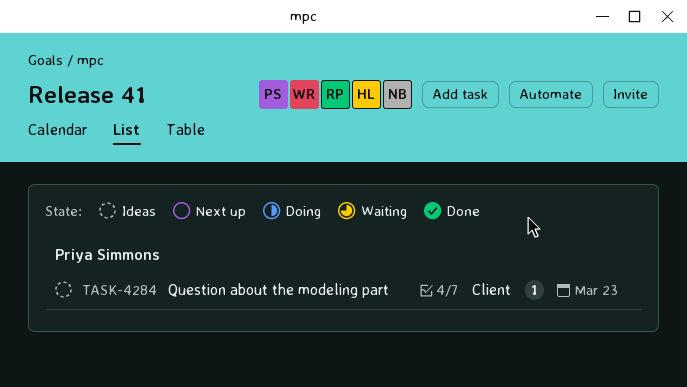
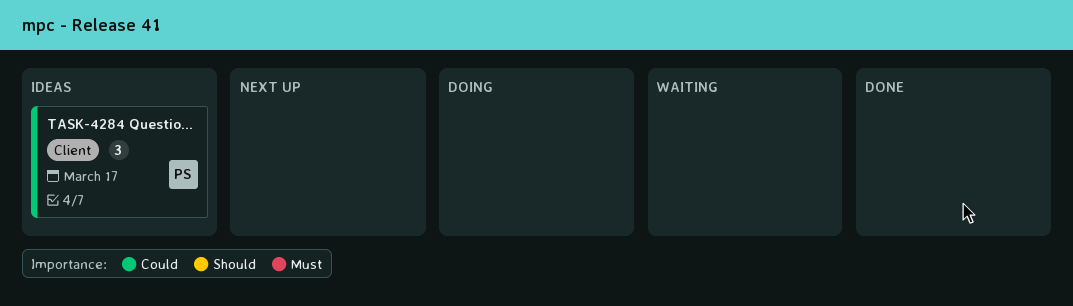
TASK-4284, estimate: 1 -> 3
TASK-4284, due: Mar 23 -> Mar 17

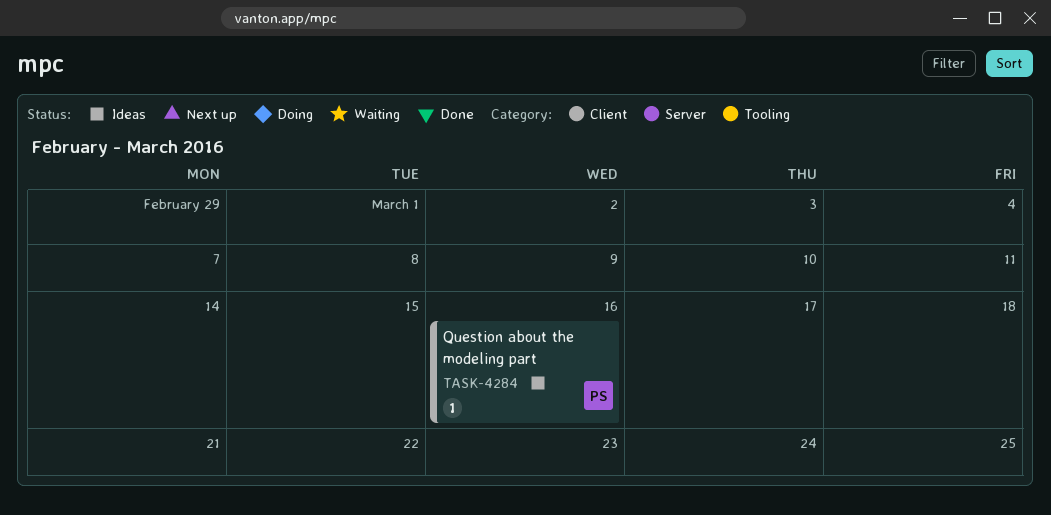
TASK-4284, estimate: 3 -> 1
TASK-4284, due: Mar 17 -> Mar 16

